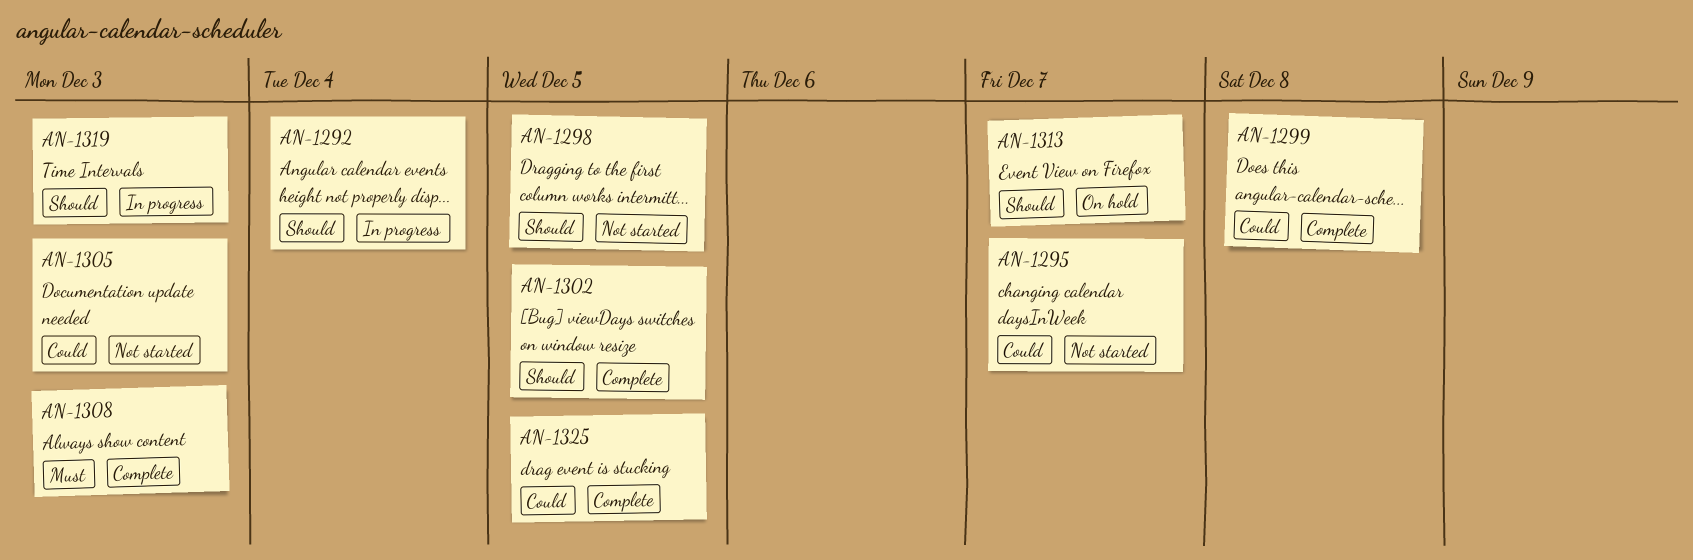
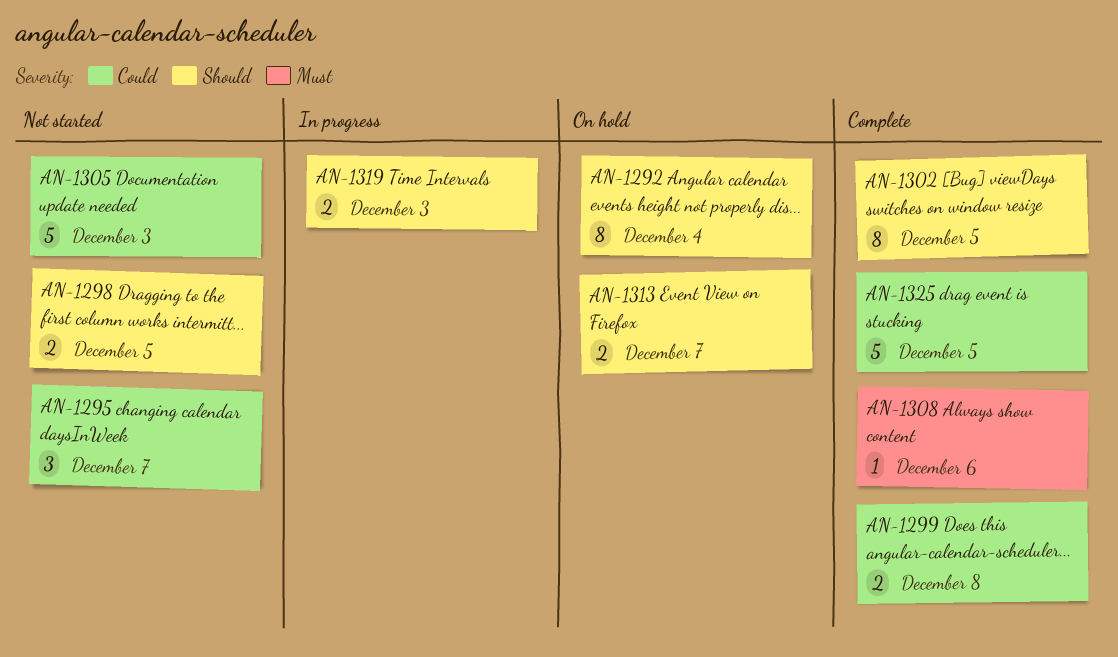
AN-1292, status: In progress -> On hold
AN-1308, due: Dec 3 -> Dec 6

